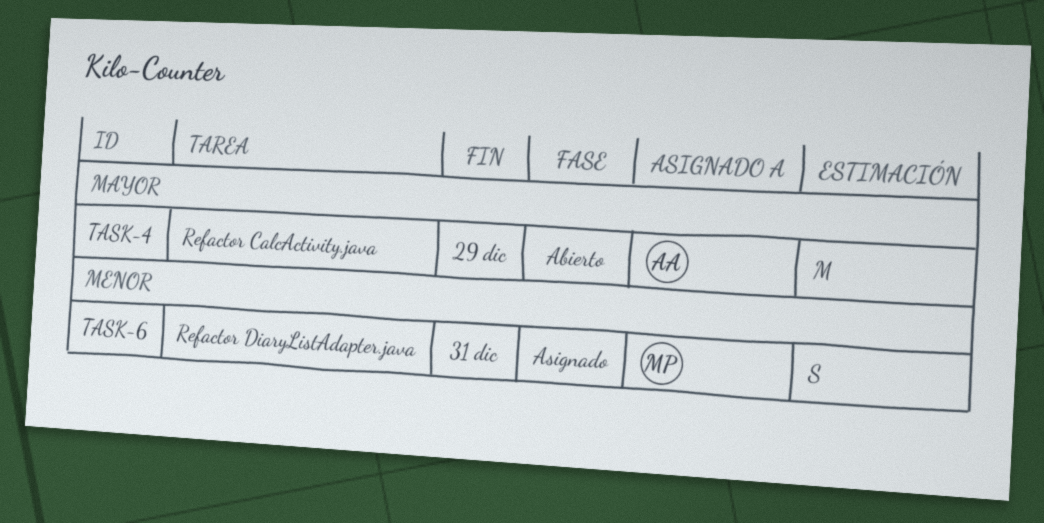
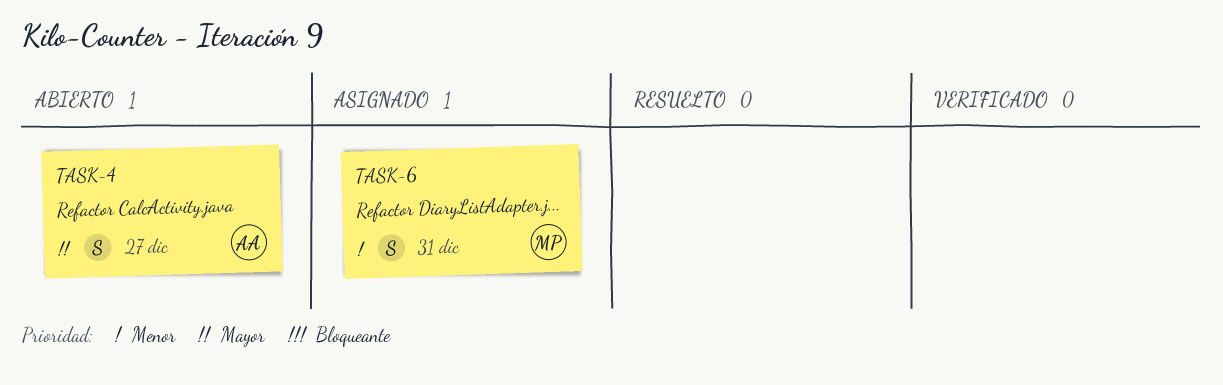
TASK-4, estimate: M -> S
TASK-4, due: Dec 29 -> Dec 27

